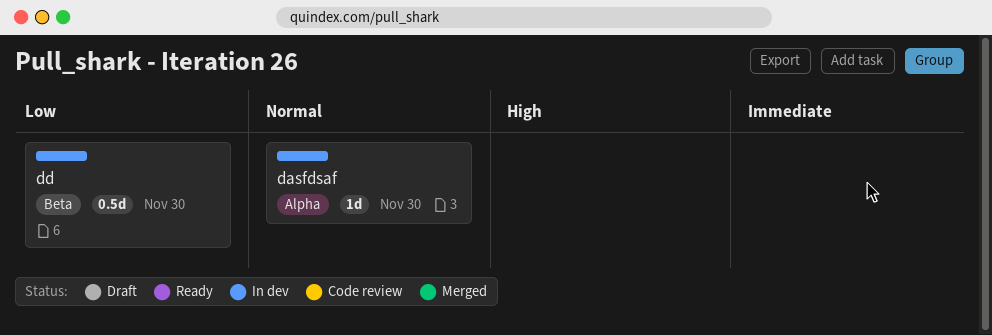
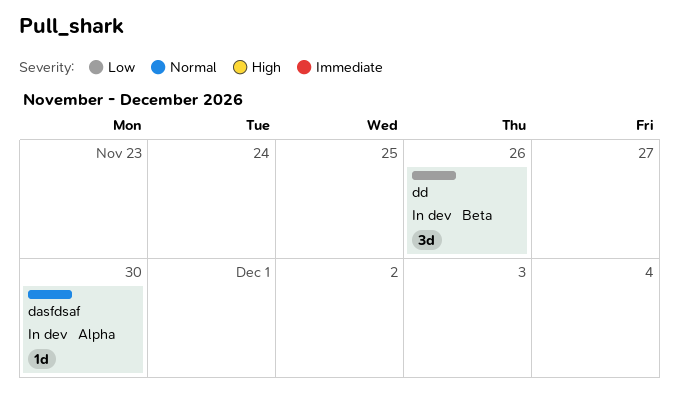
dd, estimate: 0.5d -> 3d
dd, due: Nov 30 -> Nov 26

